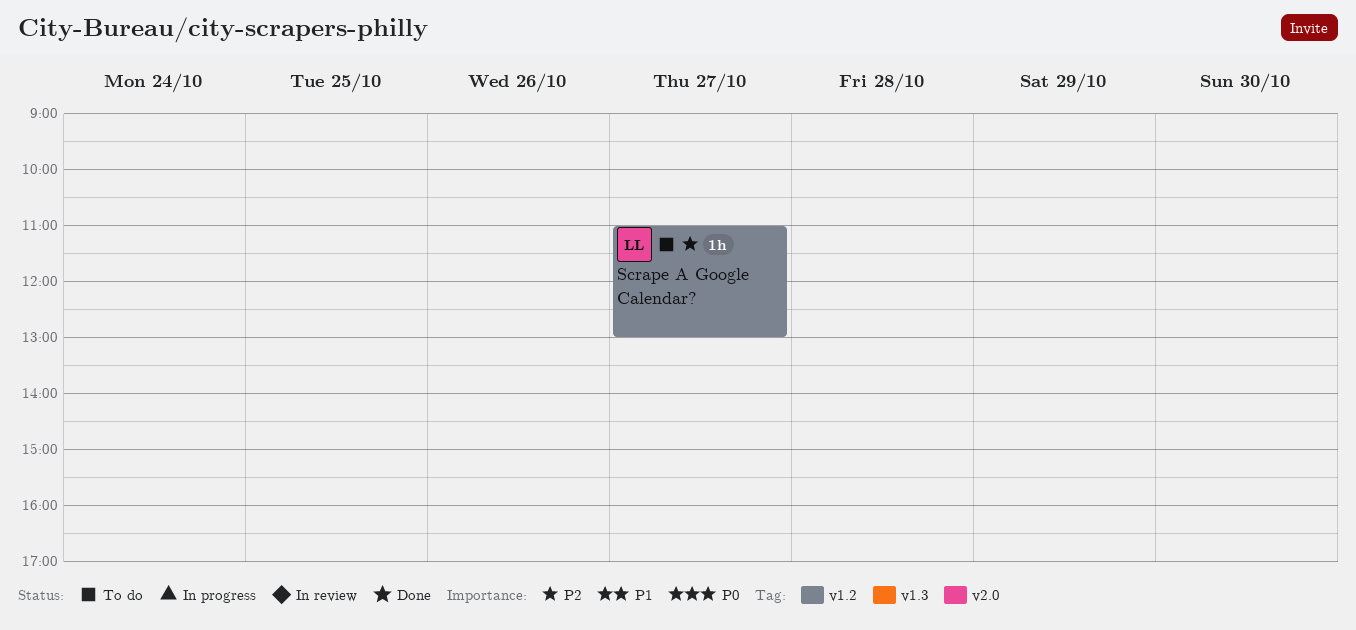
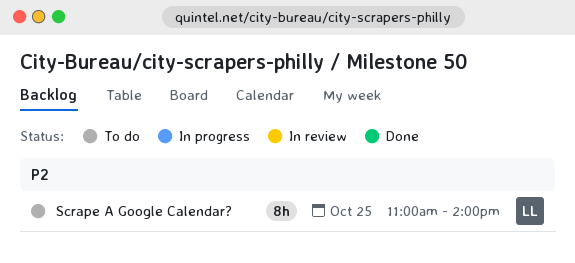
Scrape A Google Calendar?, estimate: 1h -> 8h
Scrape A Google Calendar?, day: Oct 27 -> Oct 25
Scrape A Google Calendar?, ends: 13:00 -> 14:00

